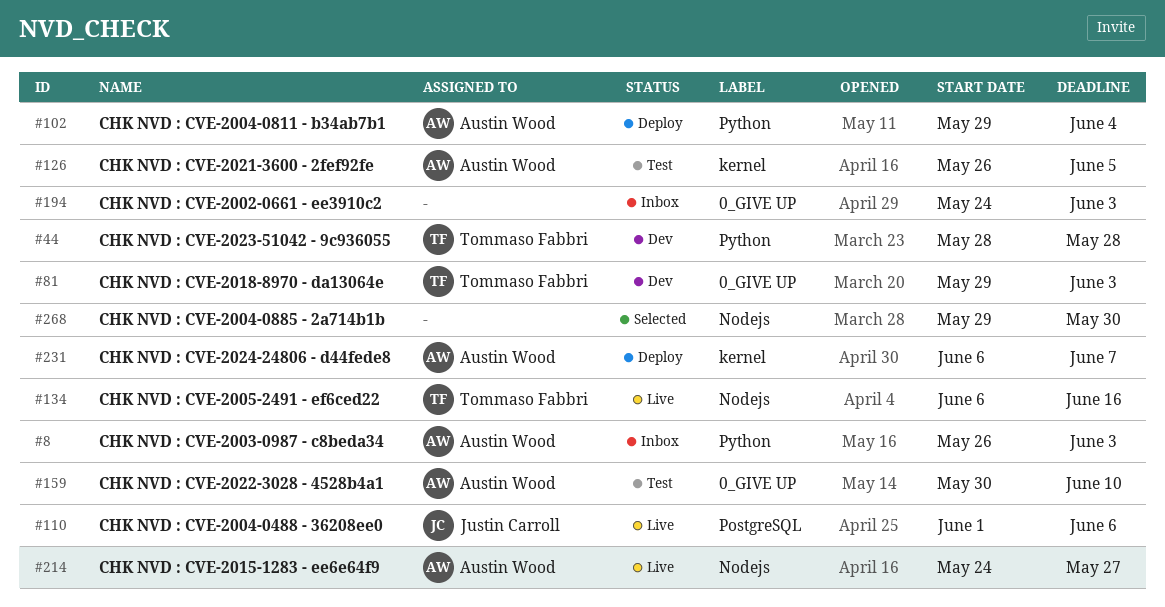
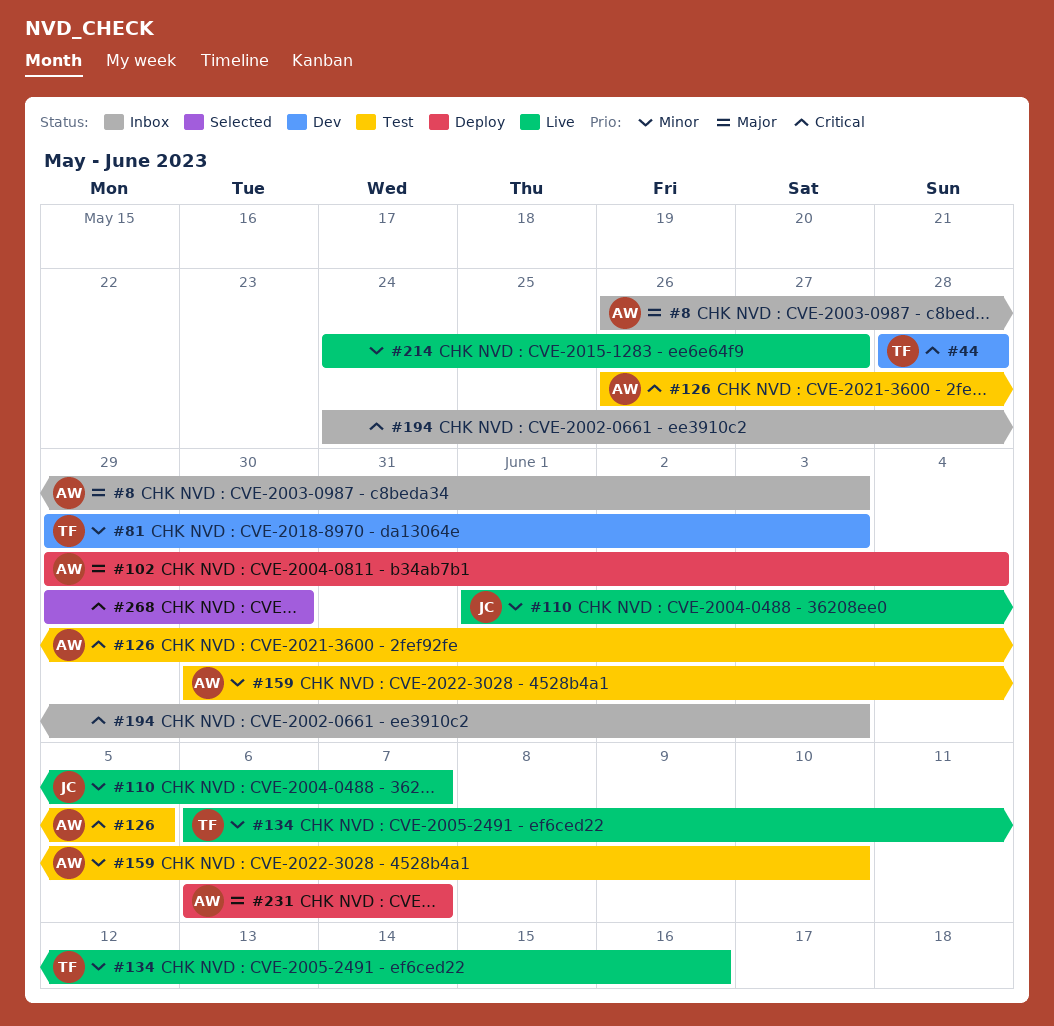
#110, due: Jun 6 -> Jun 7
#214, owner: Austin Wood -> none

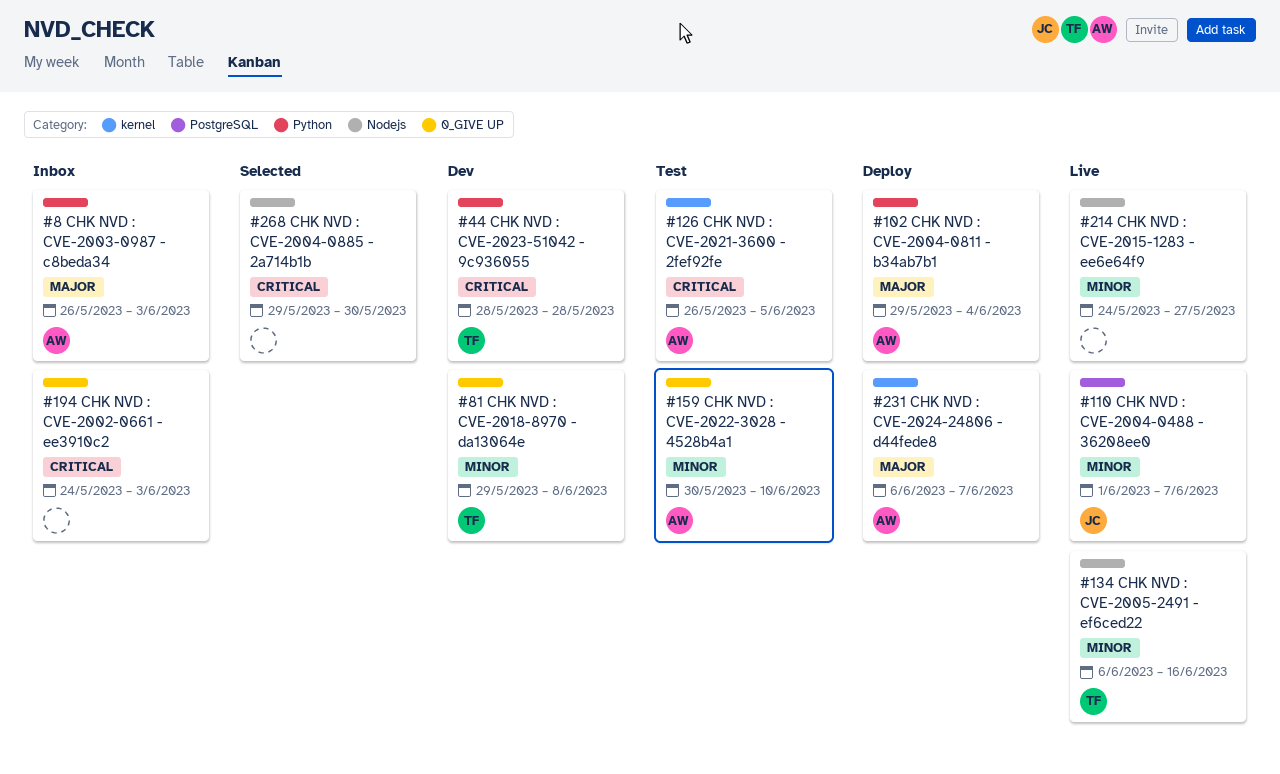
#81, due: Jun 3 -> Jun 8

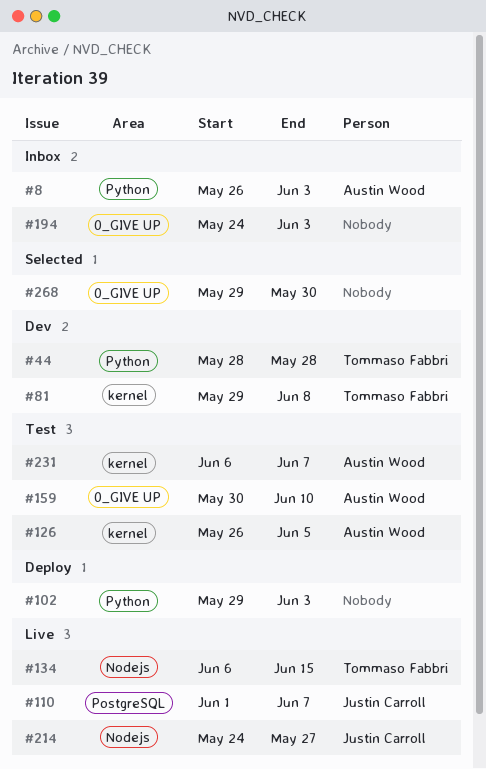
#81, label: 0_GIVE UP -> kernel
#102, owner: Austin Wood -> none
#102, due: Jun 4 -> Jun 3
#134, due: Jun 16 -> Jun 15
#214, owner: none -> Justin Carroll
#231, status: Deploy -> Test
#268, label: Nodejs -> 0_GIVE UP

